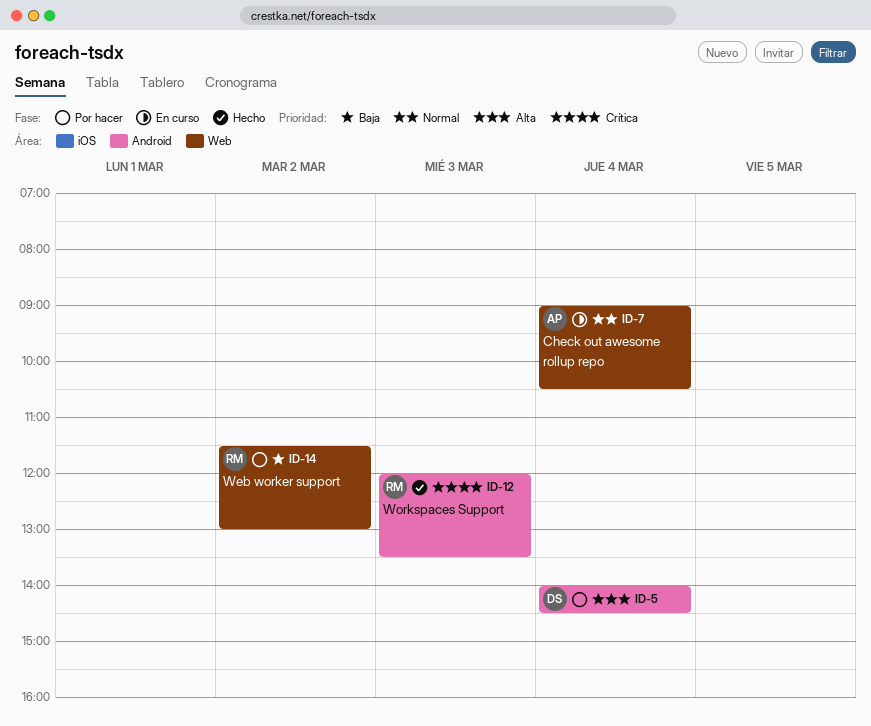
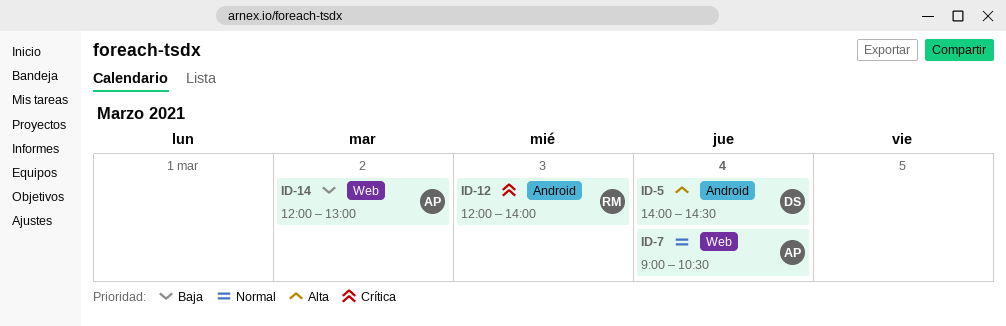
ID-12, ends: 13:30 -> 14:00
ID-14, owner: RM -> AP
ID-14, begins: 11:30 -> 12:00

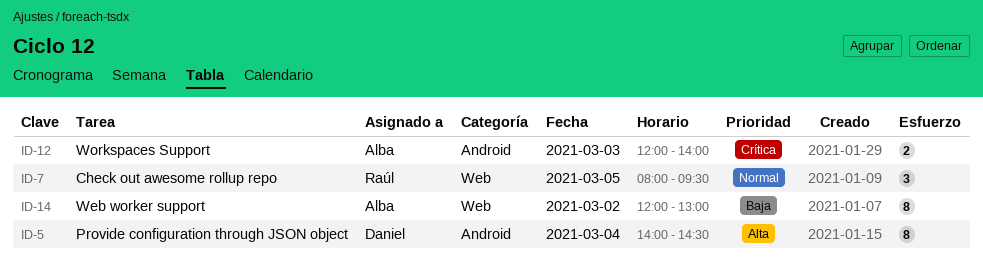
ID-7, owner: Alba -> Raúl
ID-7, day: Mar 4 -> Mar 5
ID-7, begins: 09:00 -> 08:00
ID-7, ends: 10:30 -> 09:30
ID-12, owner: Raúl -> Alba

